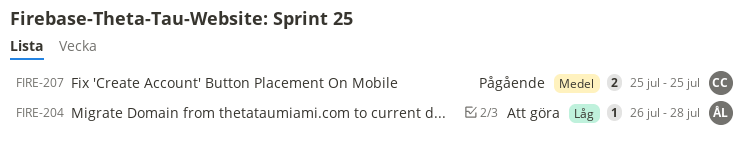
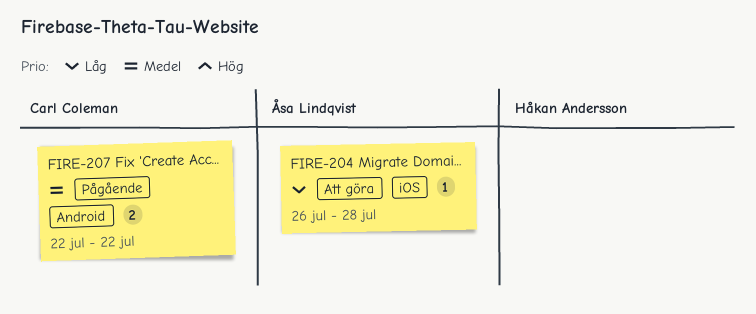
FIRE-207, start: Jul 25 -> Jul 22
FIRE-207, due: Jul 25 -> Jul 22

